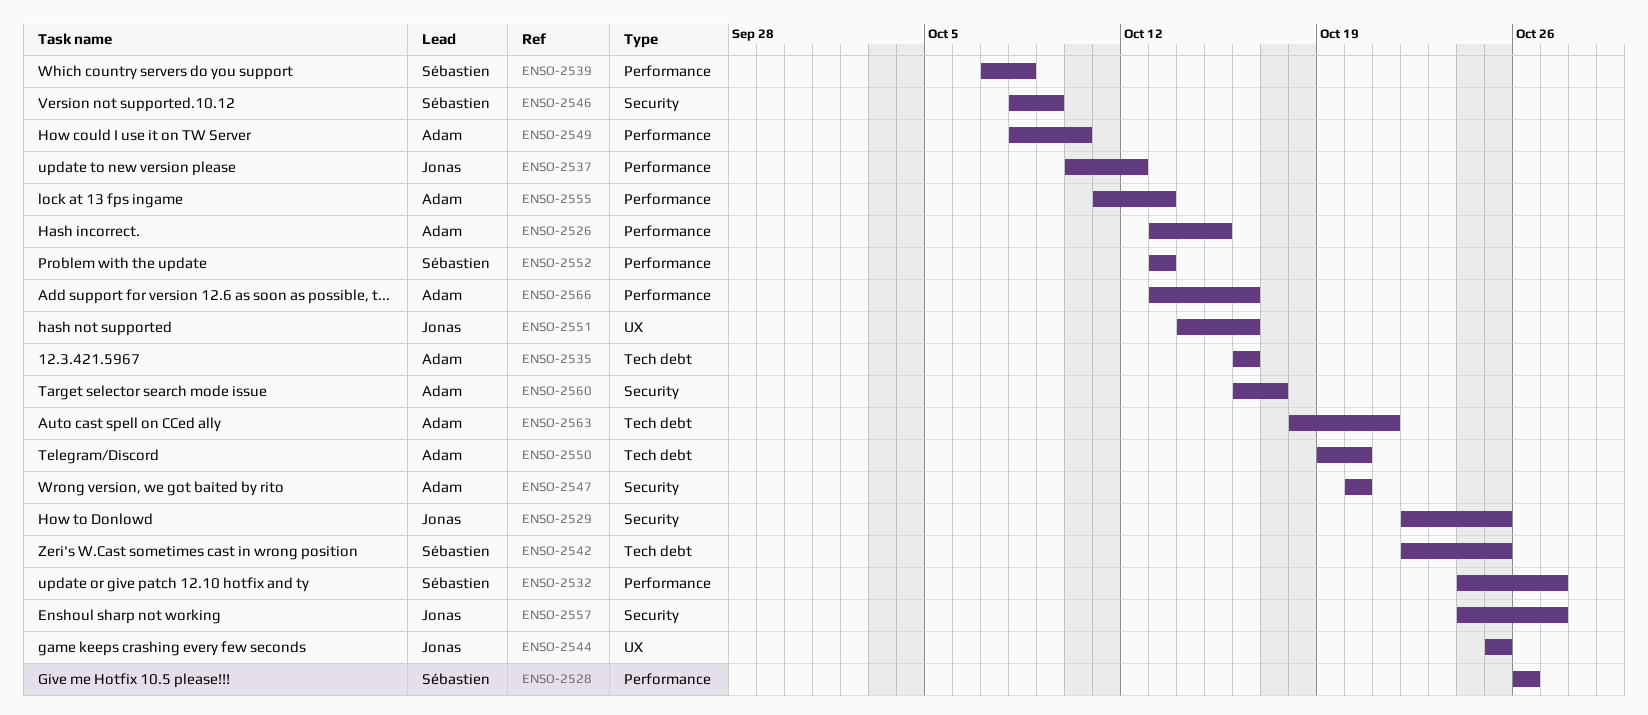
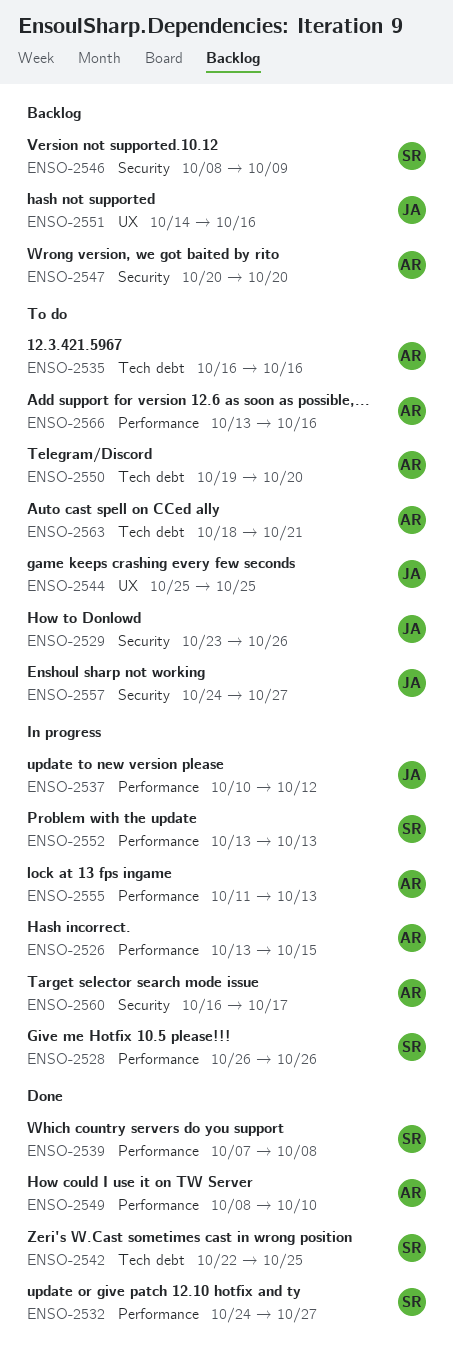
ENSO-2529, start: Oct 22 -> Oct 23
ENSO-2529, due: Oct 25 -> Oct 26

